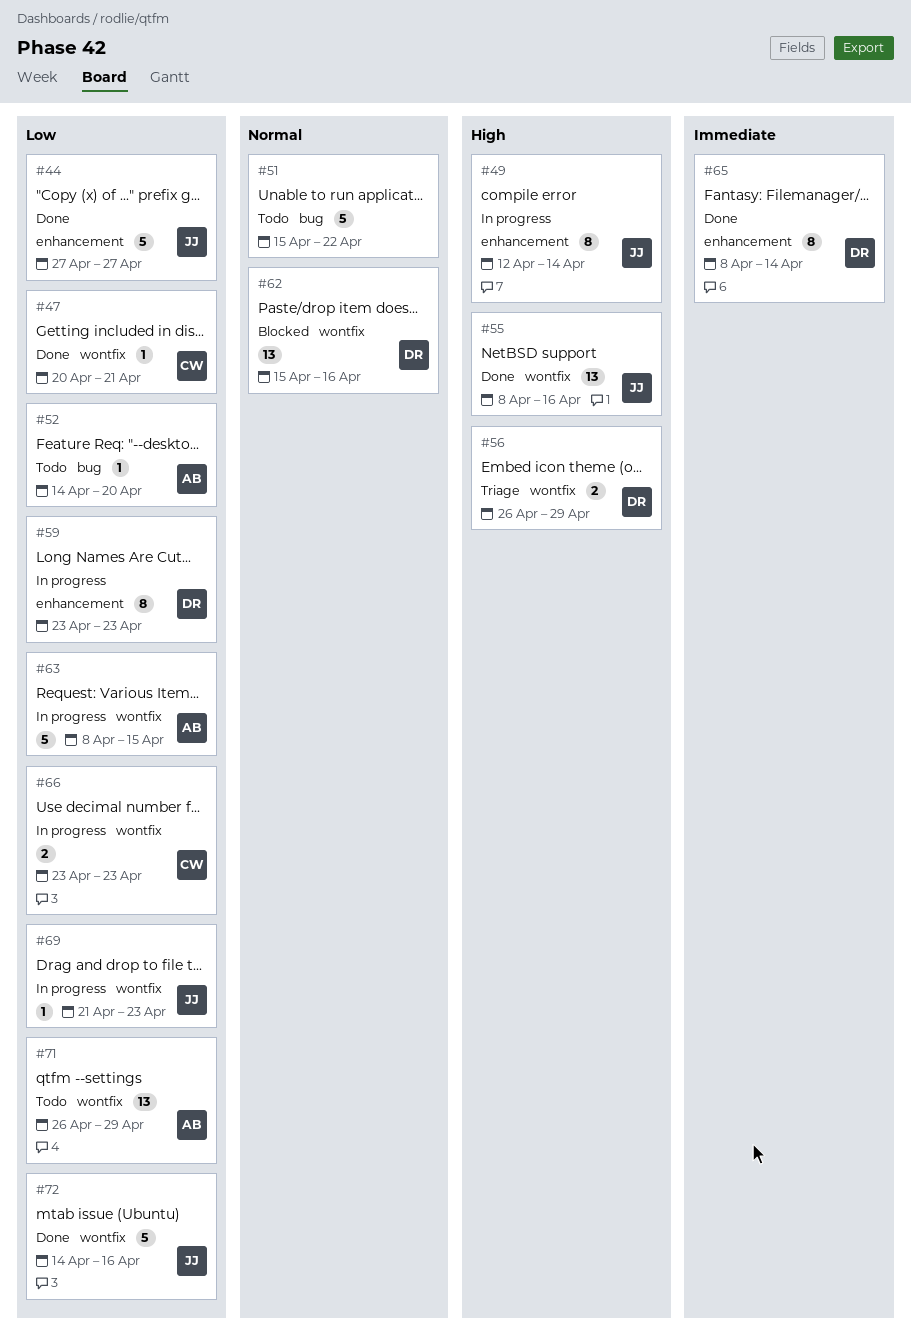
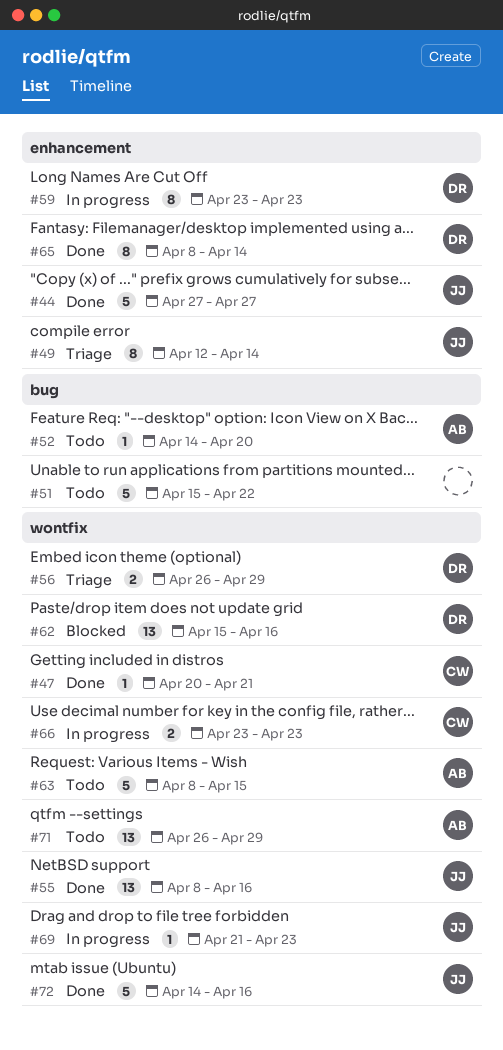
#49, status: In progress -> Triage
#63, status: In progress -> Todo

